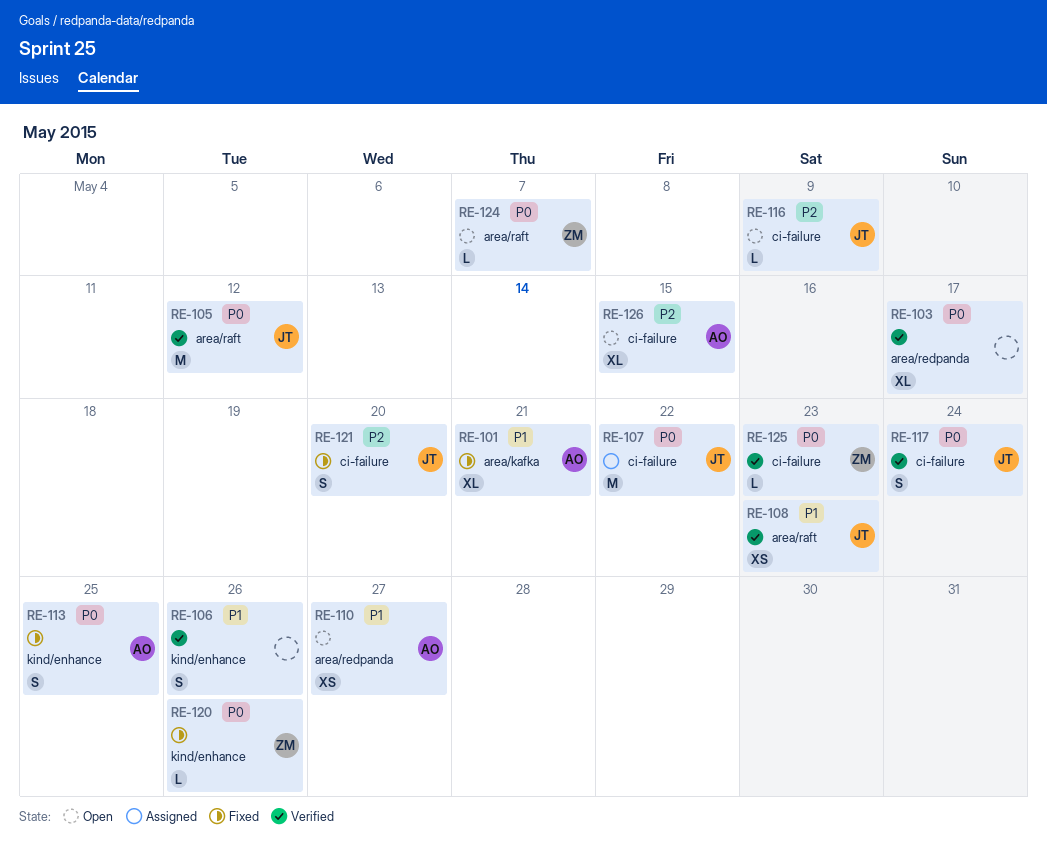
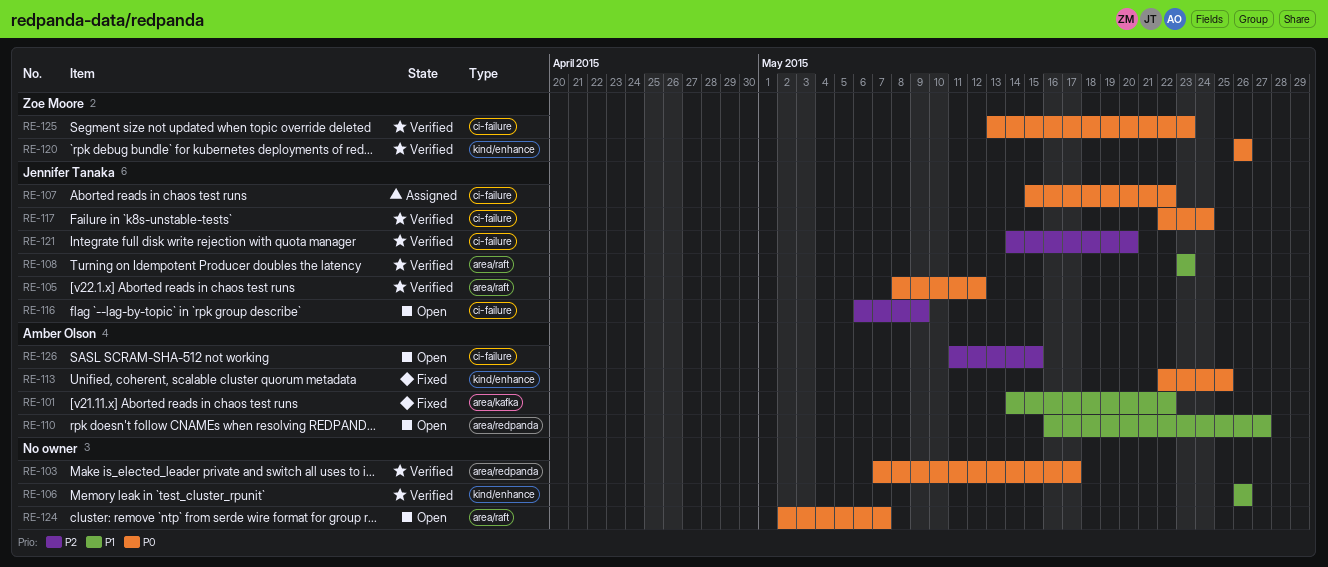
RE-101, due: May 21 -> May 22
RE-120, status: Fixed -> Verified
RE-121, status: Fixed -> Verified
RE-124, owner: Zoe Moore -> none

